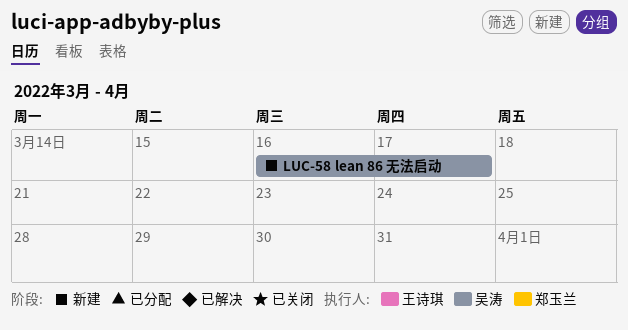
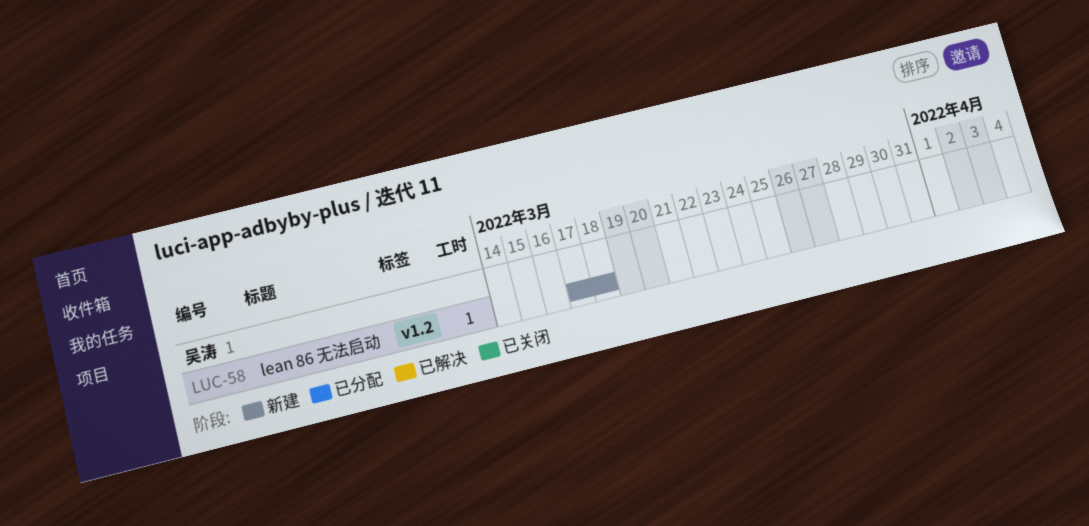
LUC-58, start: Mar 16 -> Mar 17
LUC-58, due: Mar 17 -> Mar 18

